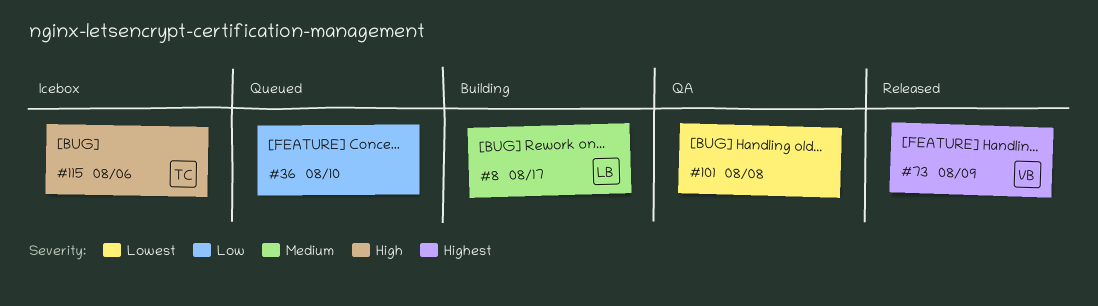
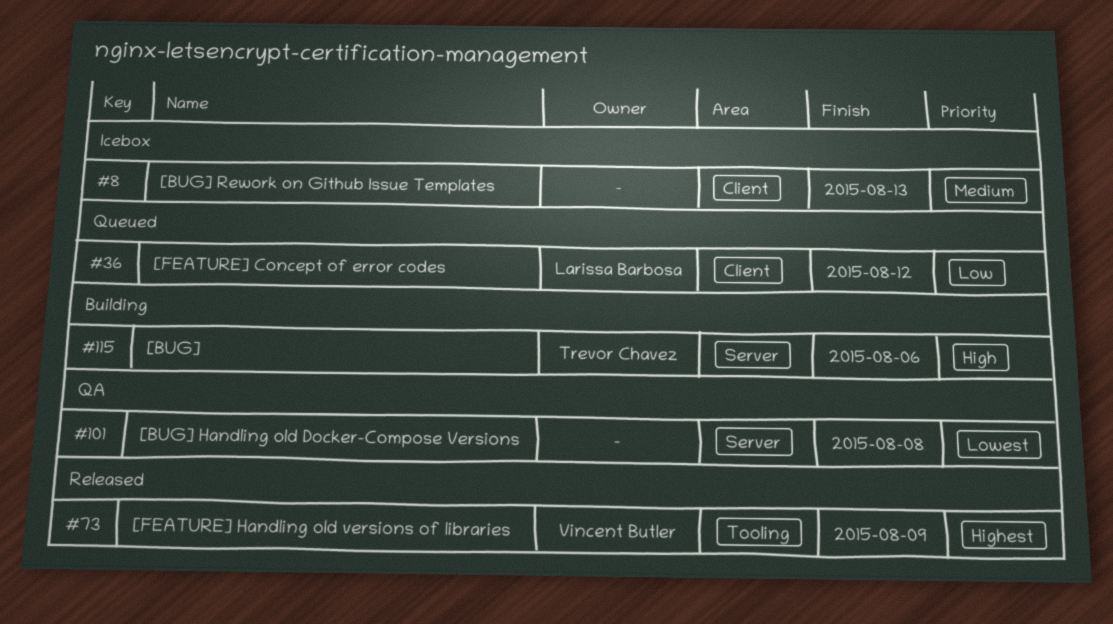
#8, status: Building -> Icebox
#8, owner: Larissa Barbosa -> none
#8, due: Aug 17 -> Aug 13
#36, owner: none -> Larissa Barbosa
#36, due: Aug 10 -> Aug 12
#115, status: Icebox -> Building

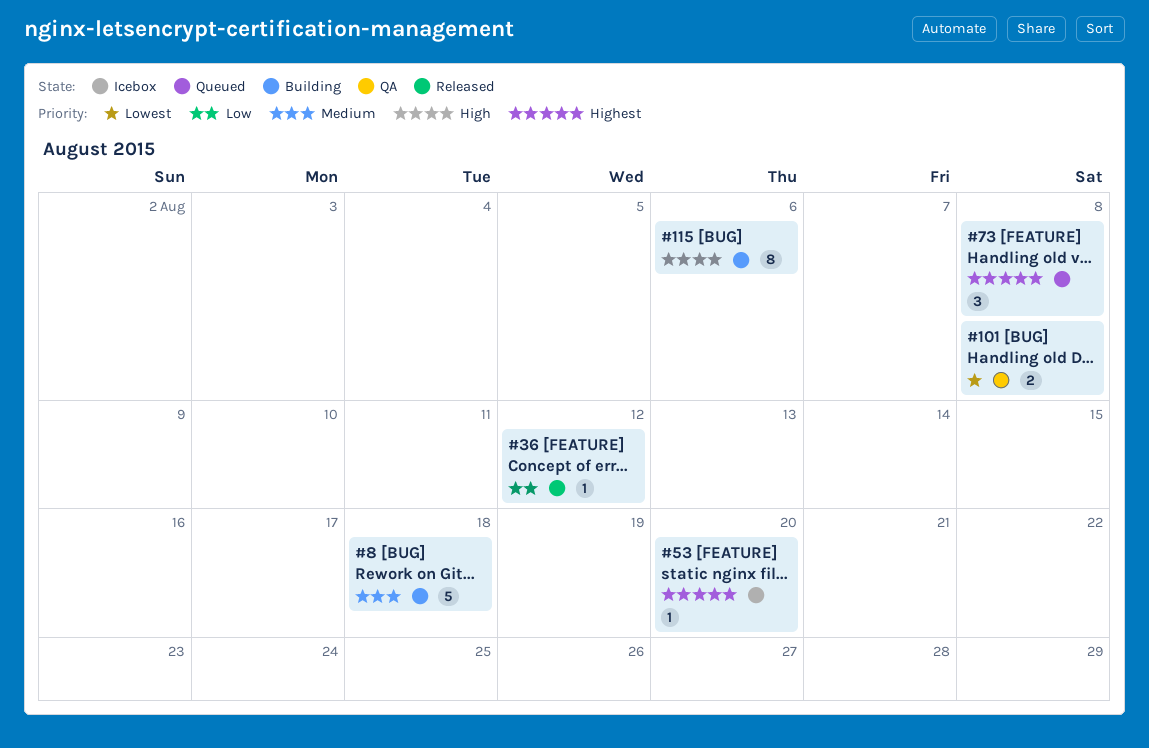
#8, status: Icebox -> Building
#8, due: Aug 13 -> Aug 18
#36, status: Queued -> Released
#53: none -> present
#73, status: Released -> Queued
#73, due: Aug 9 -> Aug 8

